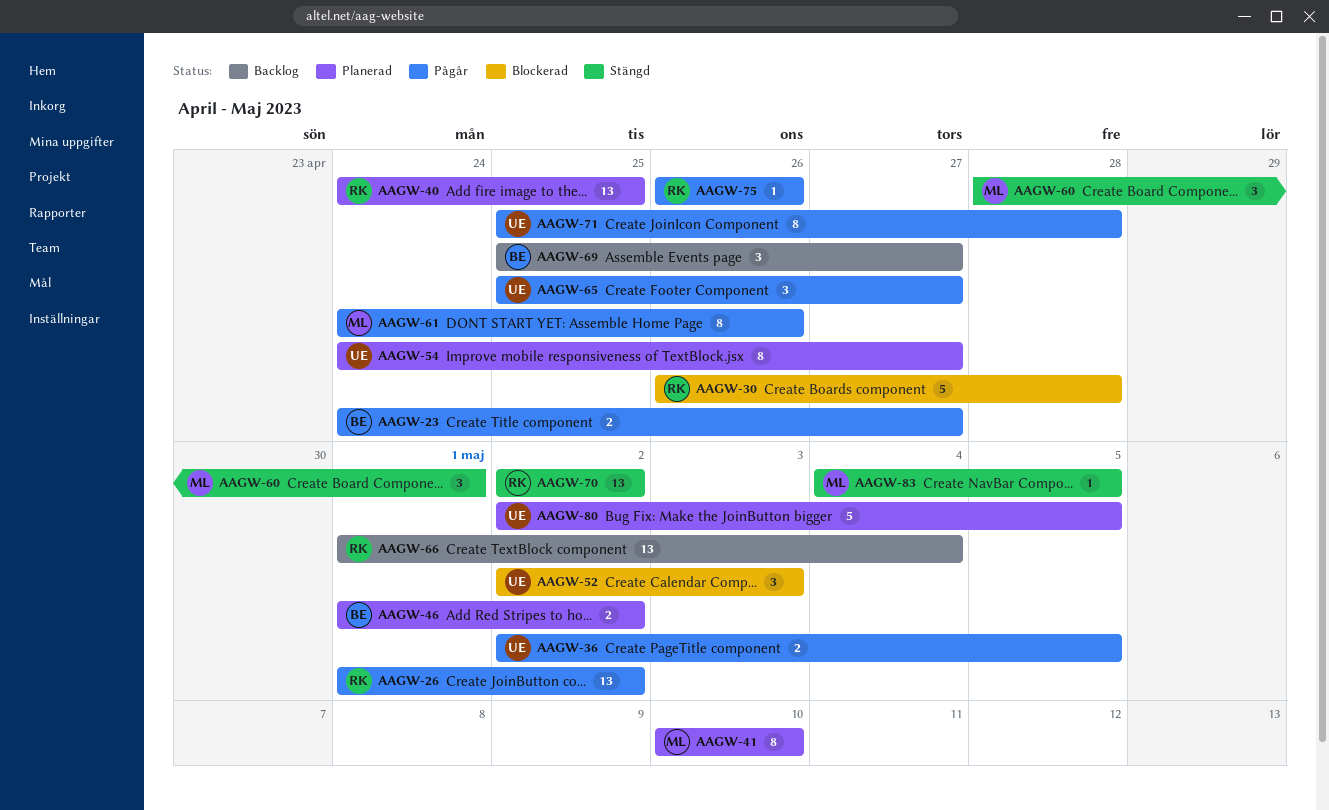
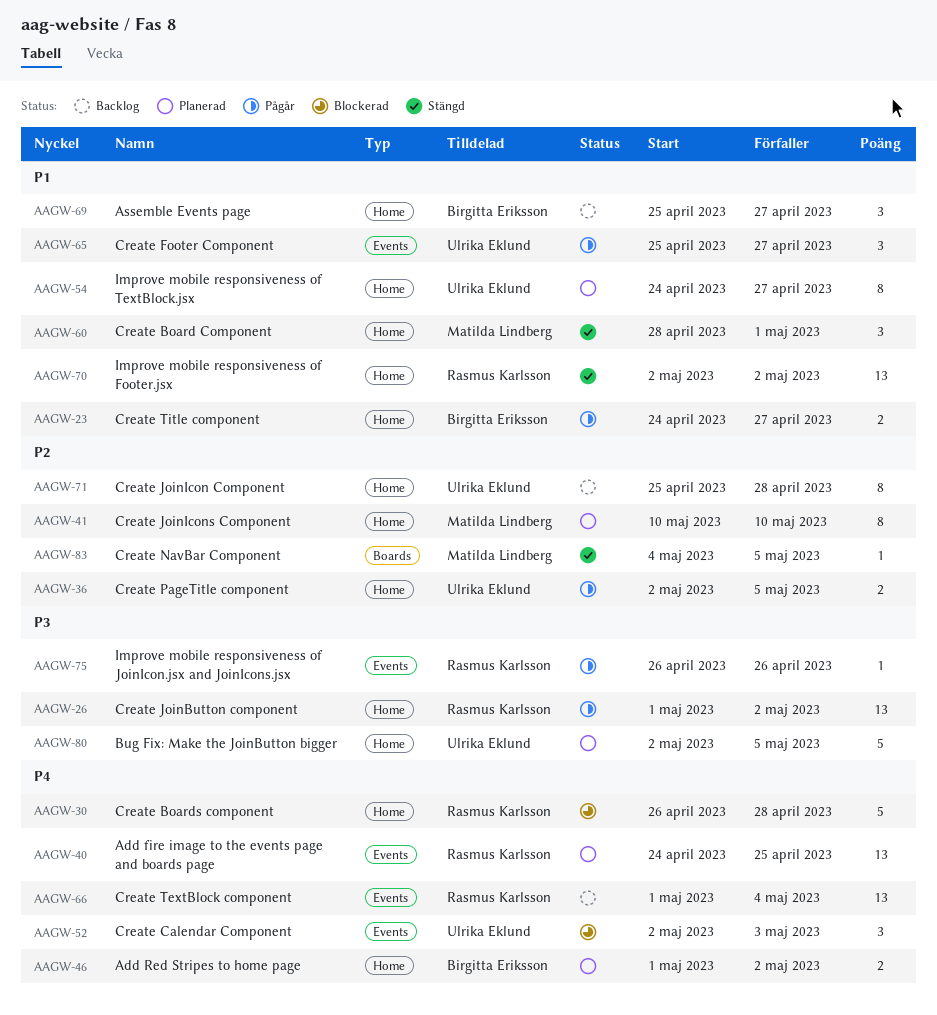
AAGW-61: present -> none
AAGW-71, status: Pågår -> Backlog

